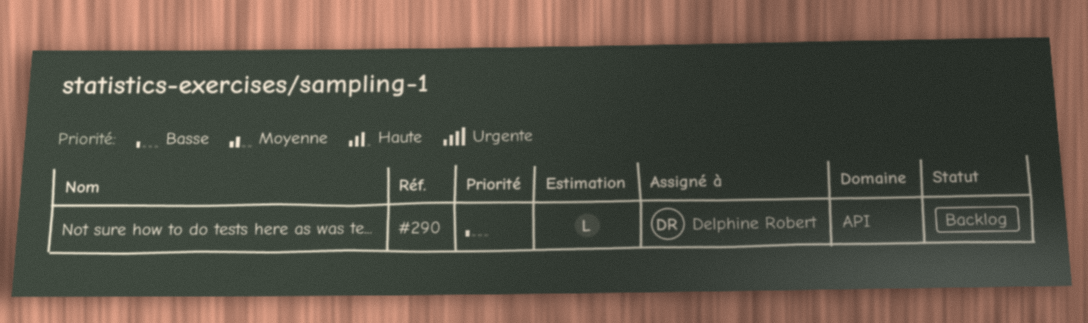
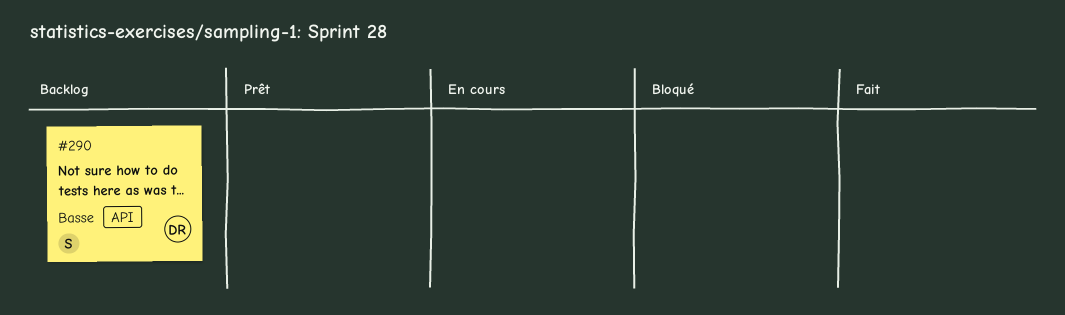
#290, estimate: L -> S

